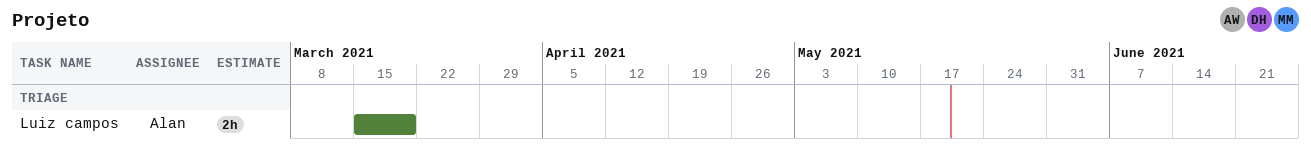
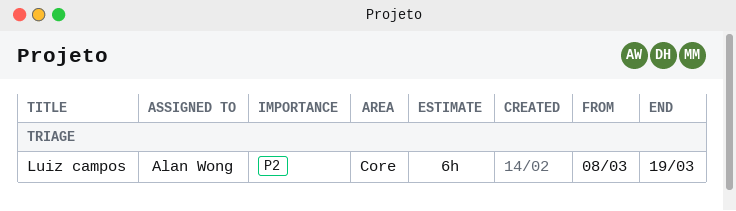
Luiz campos, estimate: 2h -> 6h
Luiz campos, start: Mar 15 -> Mar 8

